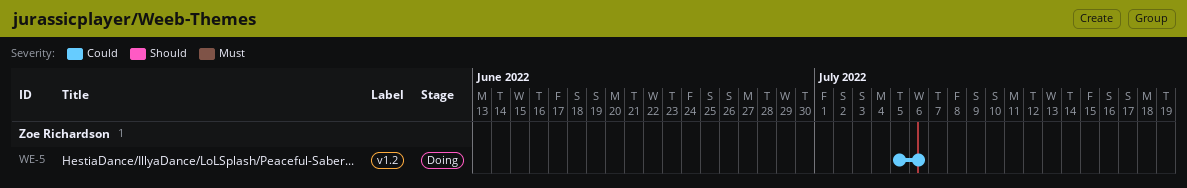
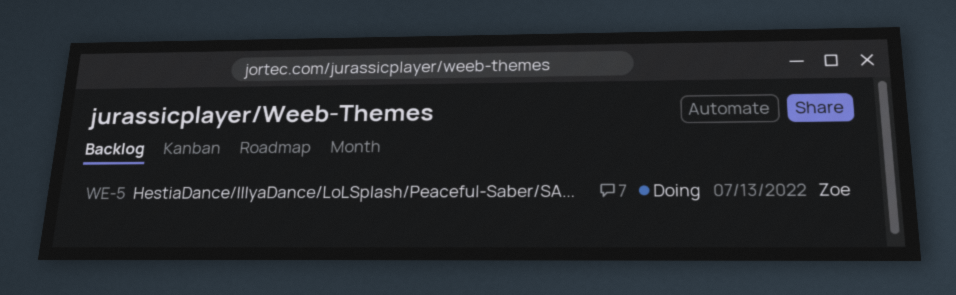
WE-5, due: Jul 6 -> Jul 13

